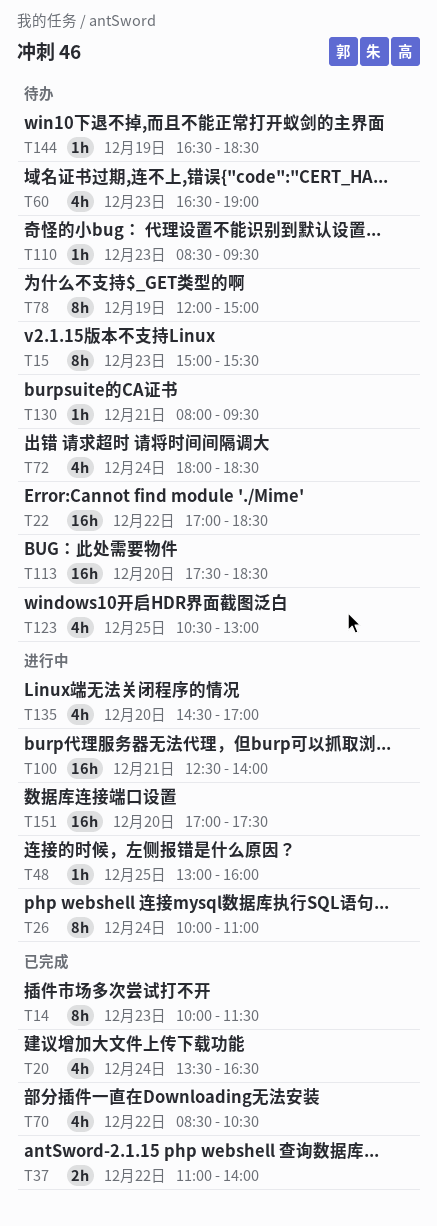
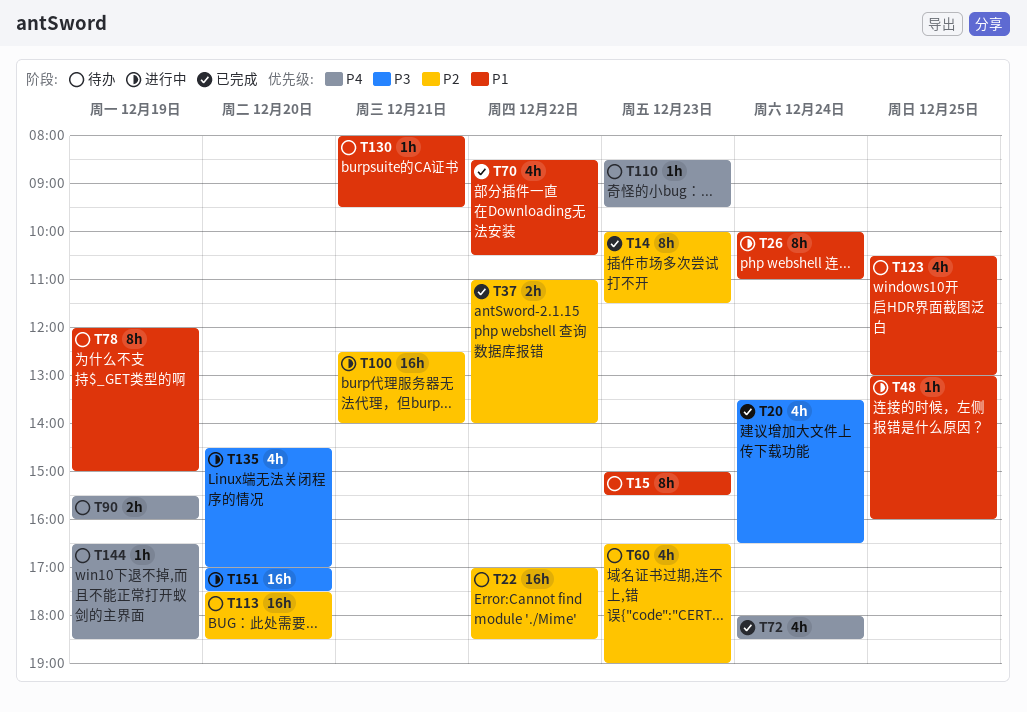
T72, status: 待办 -> 已完成
T90: none -> present

